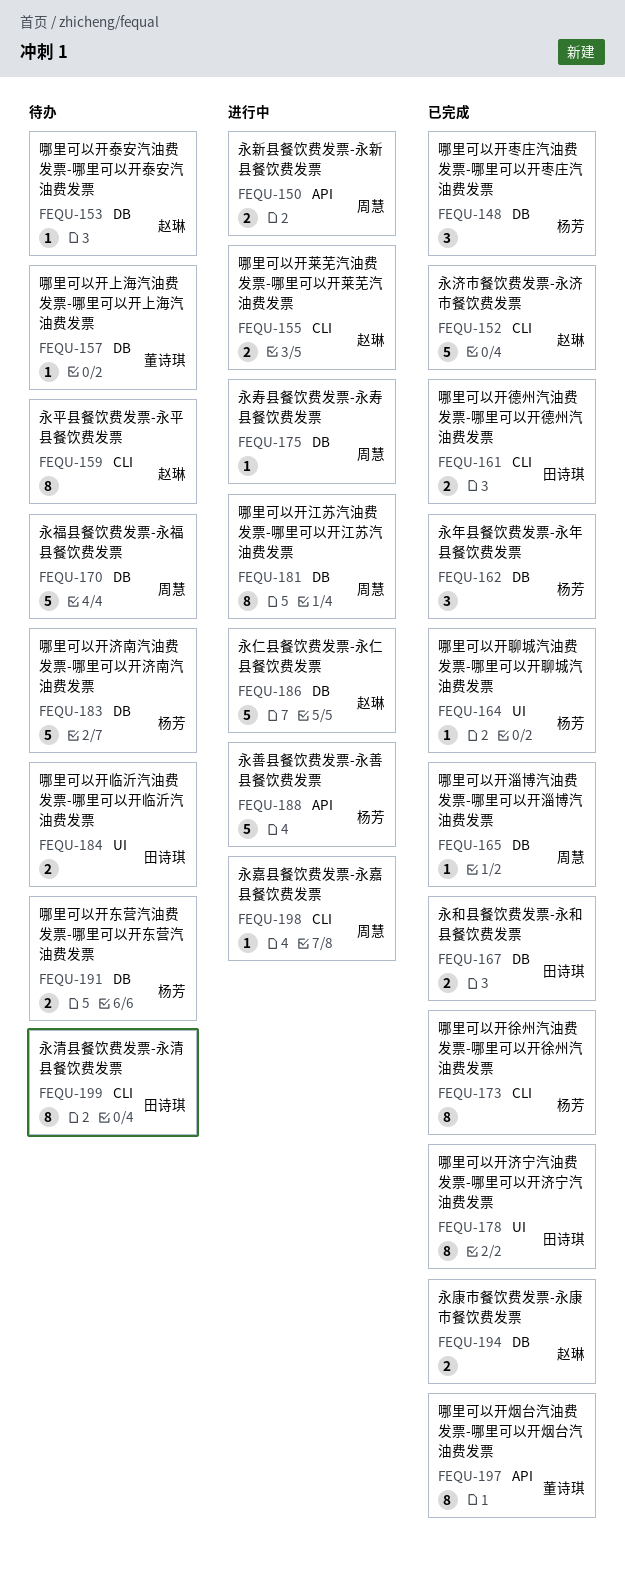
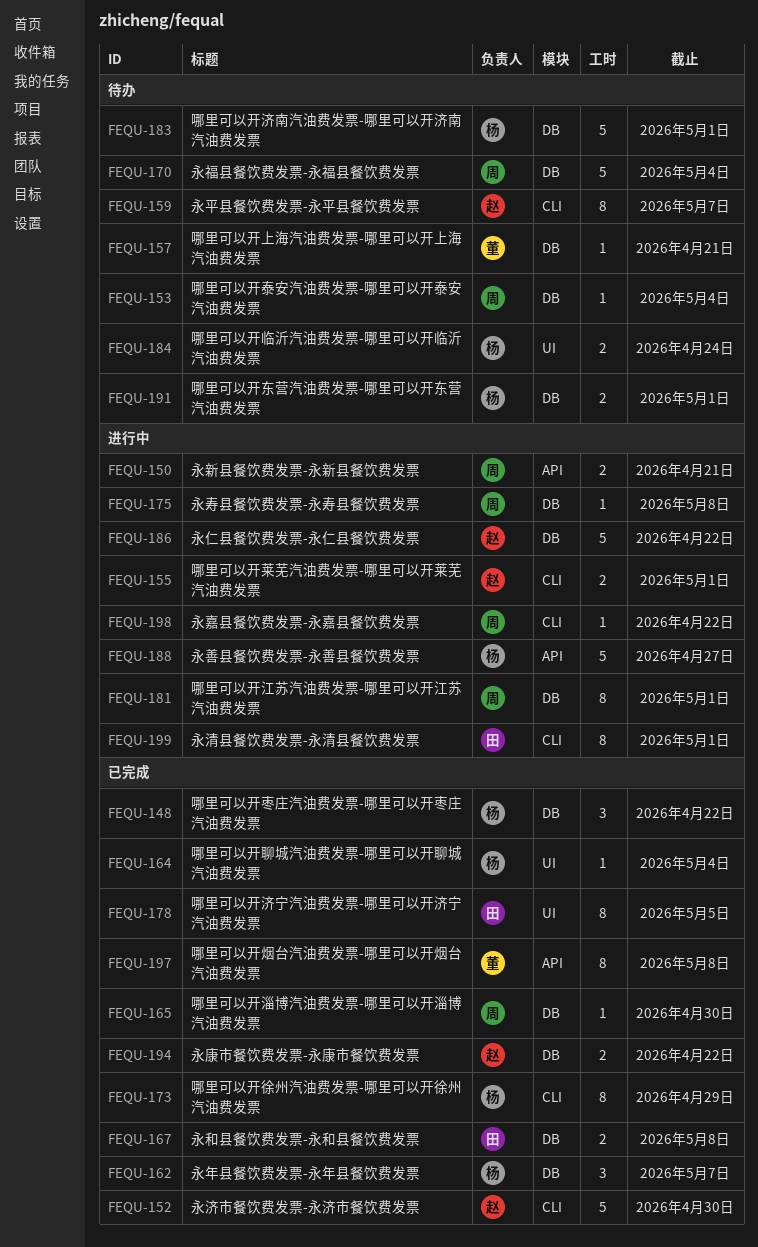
FEQU-153, owner: 赵琳 -> 周慧
FEQU-161: present -> none
FEQU-184, owner: 田诗琪 -> 杨芳
FEQU-199, status: 待办 -> 进行中

